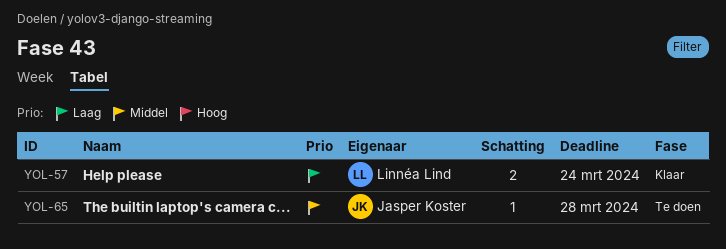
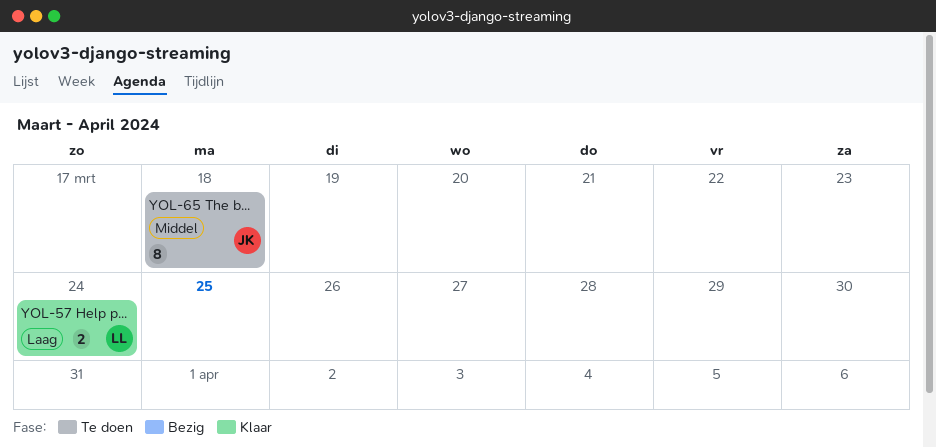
YOL-65, estimate: 1 -> 8
YOL-65, due: Mar 28 -> Mar 18

